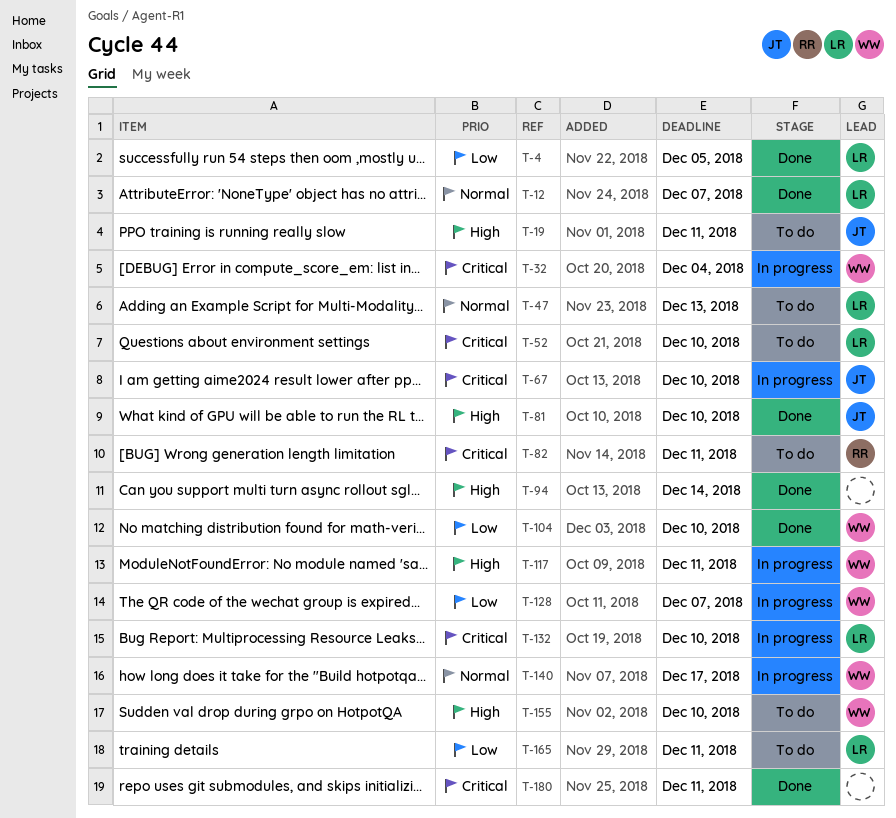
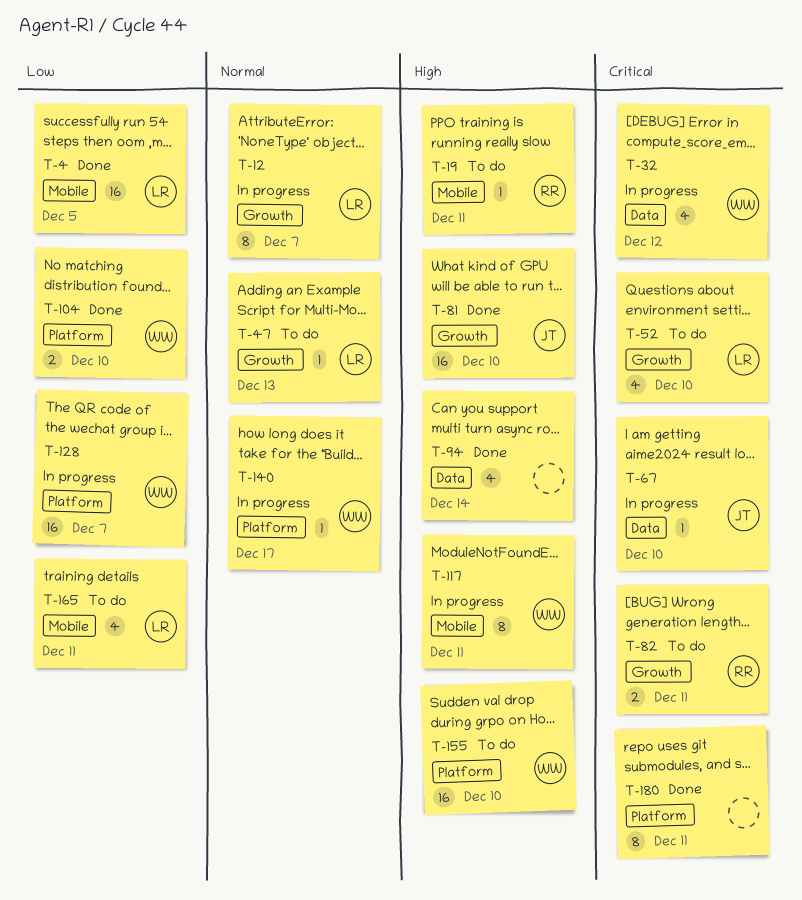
T-12, status: Done -> In progress
T-19, owner: JT -> RR
T-32, due: Dec 4 -> Dec 12
T-132: present -> none

